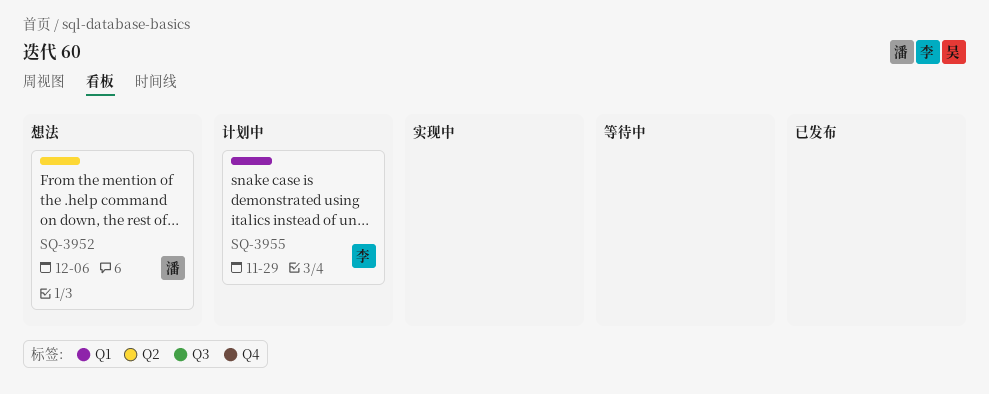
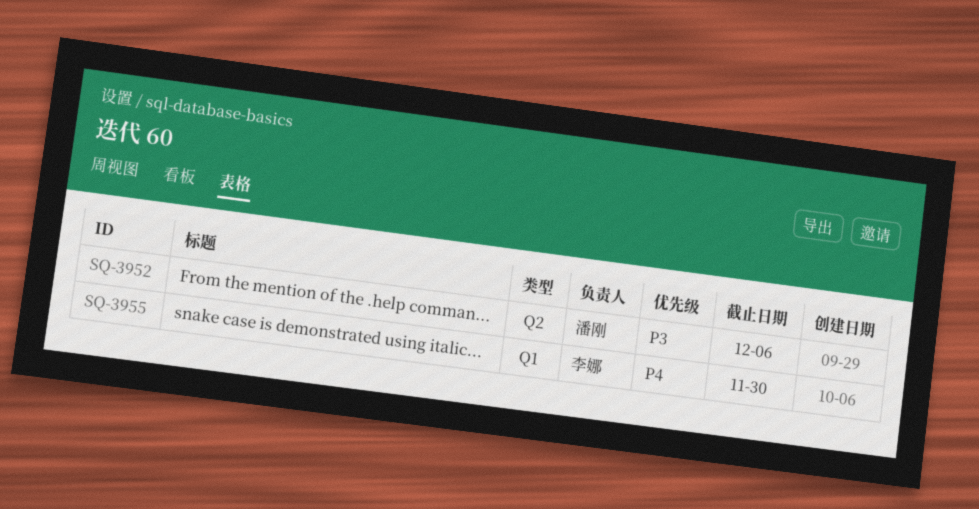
SQ-3955, due: Nov 29 -> Nov 30

